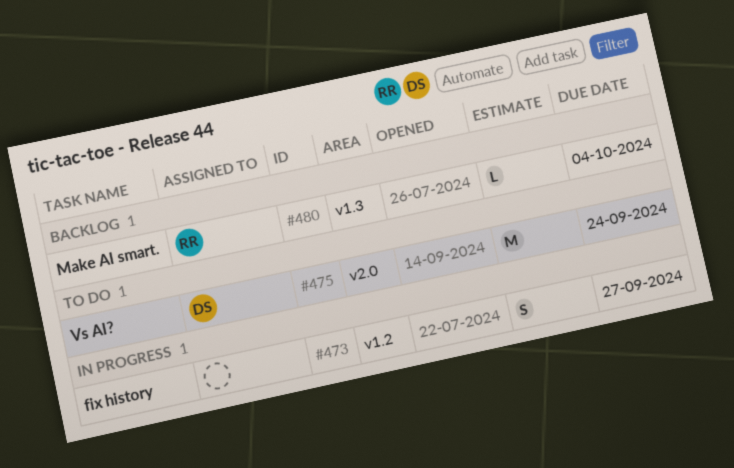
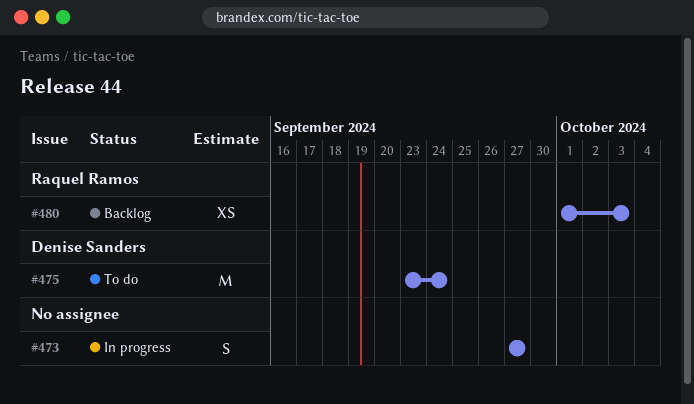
#480, estimate: L -> XS
#480, due: Oct 4 -> Oct 3

